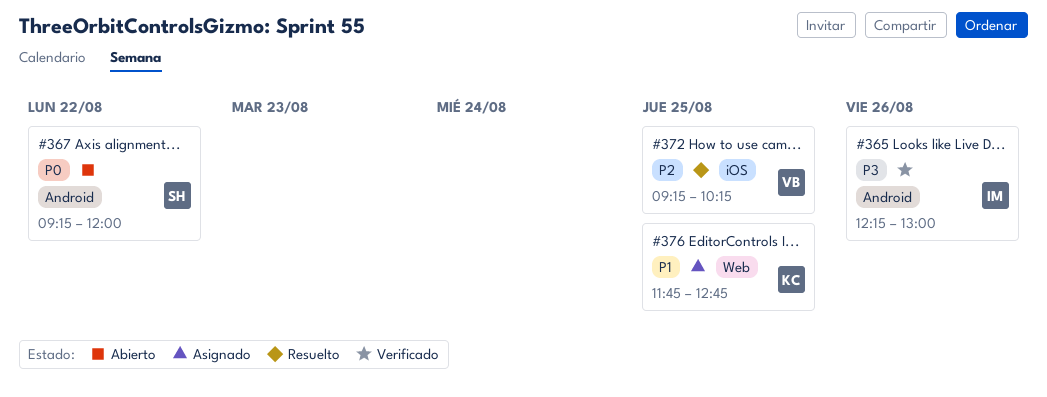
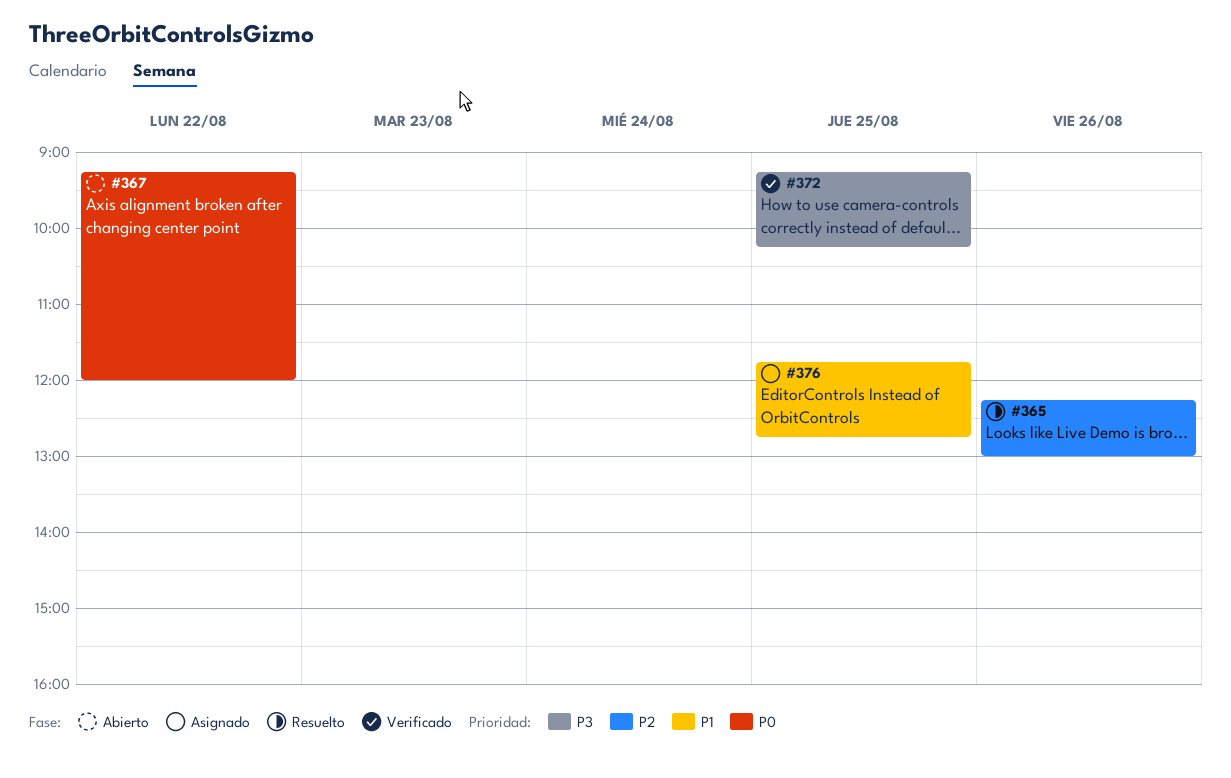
#365, status: Verificado -> Resuelto
#365, priority: P3 -> P2
#372, status: Resuelto -> Verificado
#372, priority: P2 -> P3

